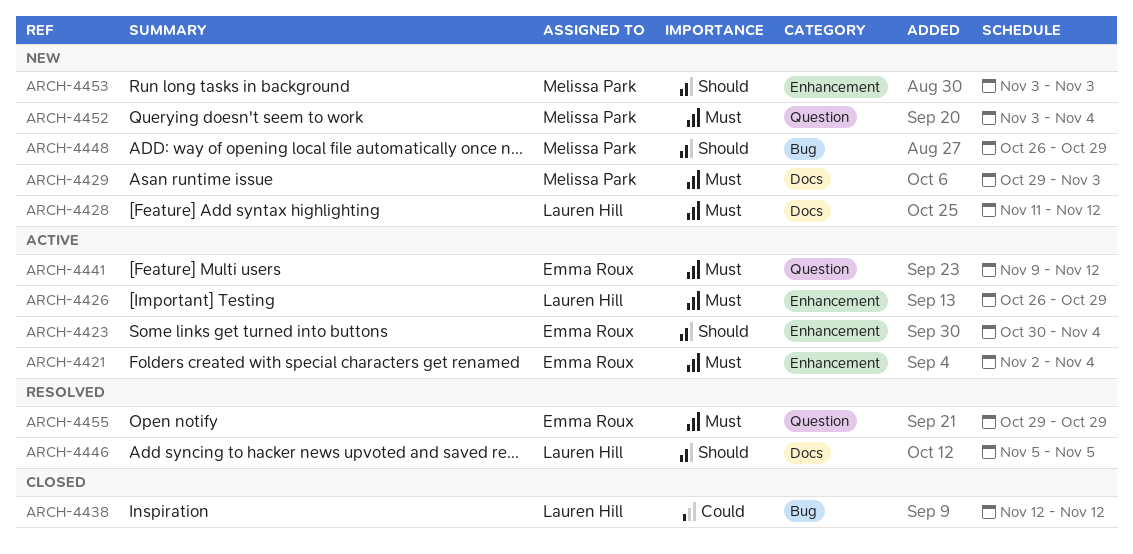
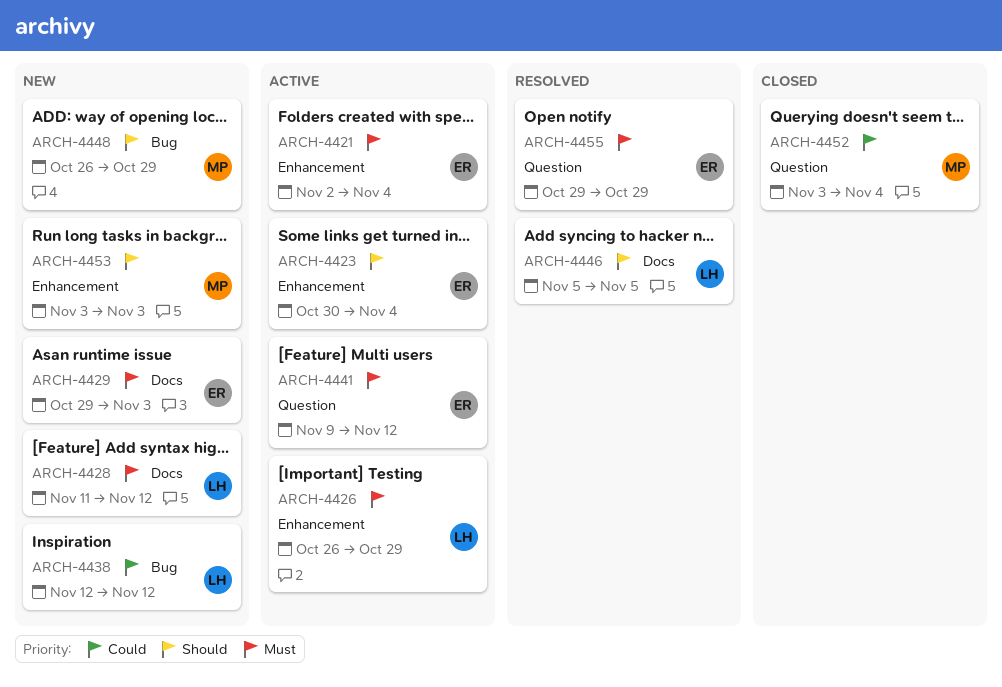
ARCH-4429, owner: Melissa Park -> Emma Roux
ARCH-4438, status: Closed -> New
ARCH-4452, status: New -> Closed
ARCH-4452, priority: Must -> Could

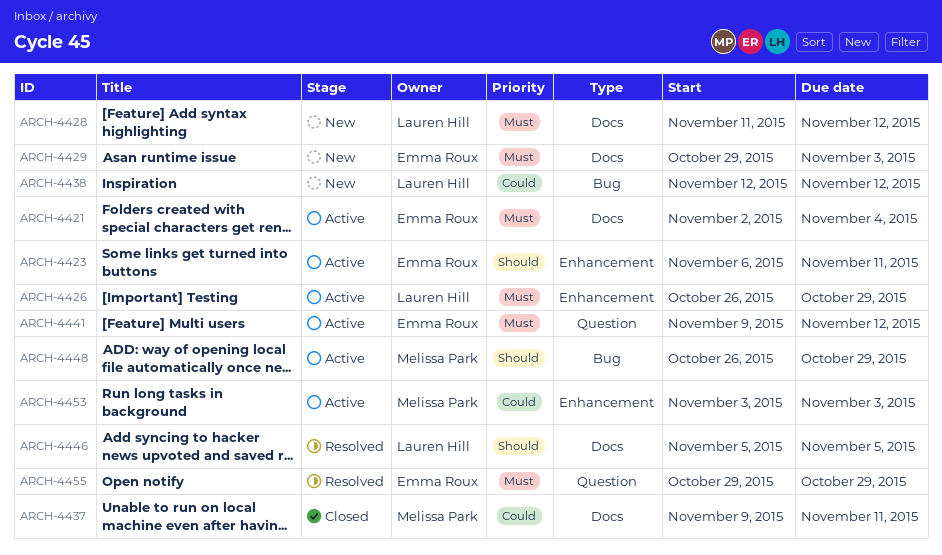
ARCH-4421, label: Enhancement -> Docs
ARCH-4423, start: Oct 30 -> Nov 6
ARCH-4423, due: Nov 4 -> Nov 11
ARCH-4437: none -> present
ARCH-4448, status: New -> Active
ARCH-4452: present -> none
ARCH-4453, status: New -> Active
ARCH-4453, priority: Should -> Could

